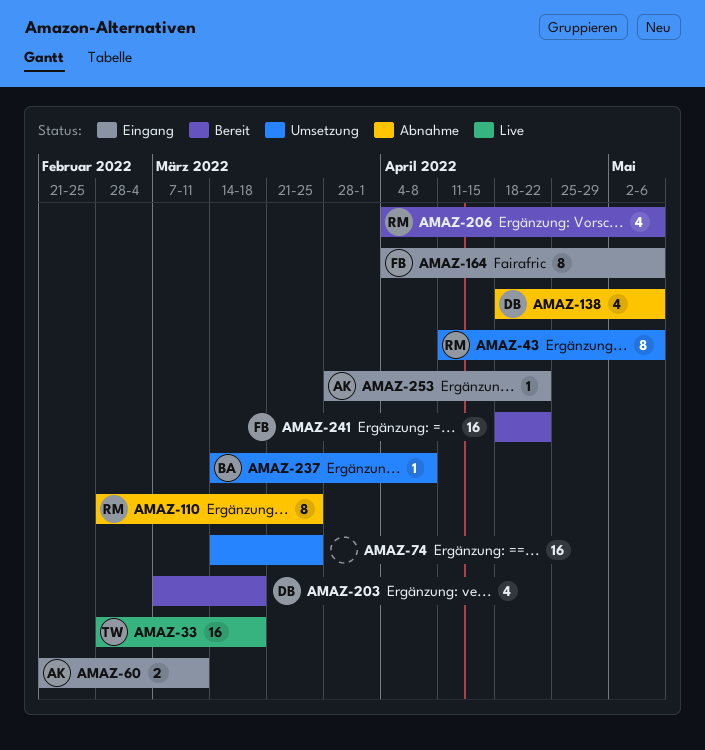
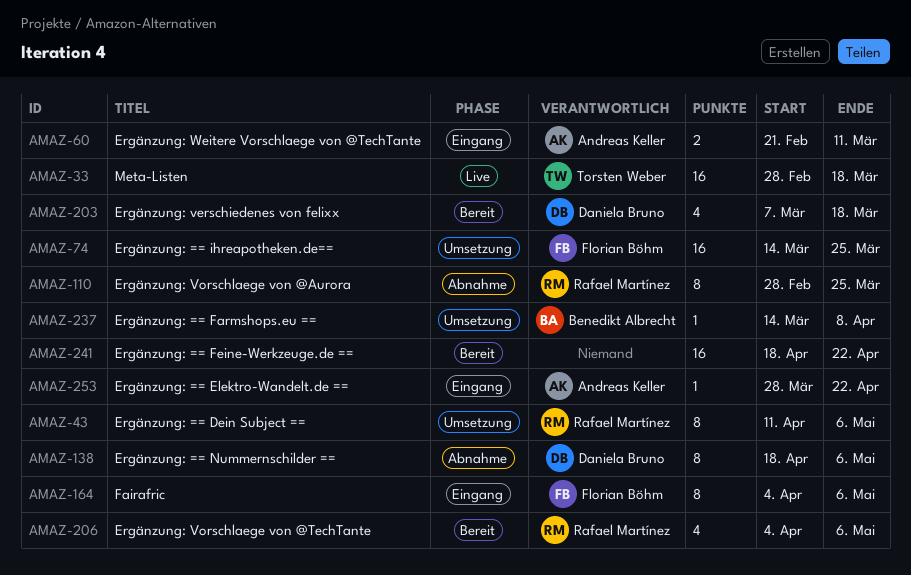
AMAZ-74, owner: none -> Florian Böhm
AMAZ-138, estimate: 4 -> 8
AMAZ-241, owner: Florian Böhm -> none

